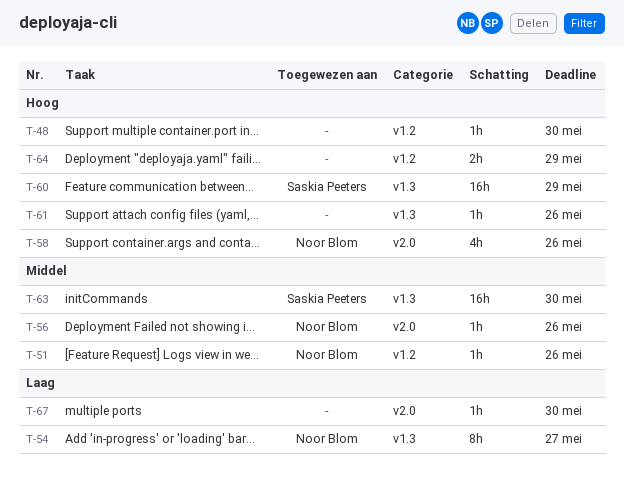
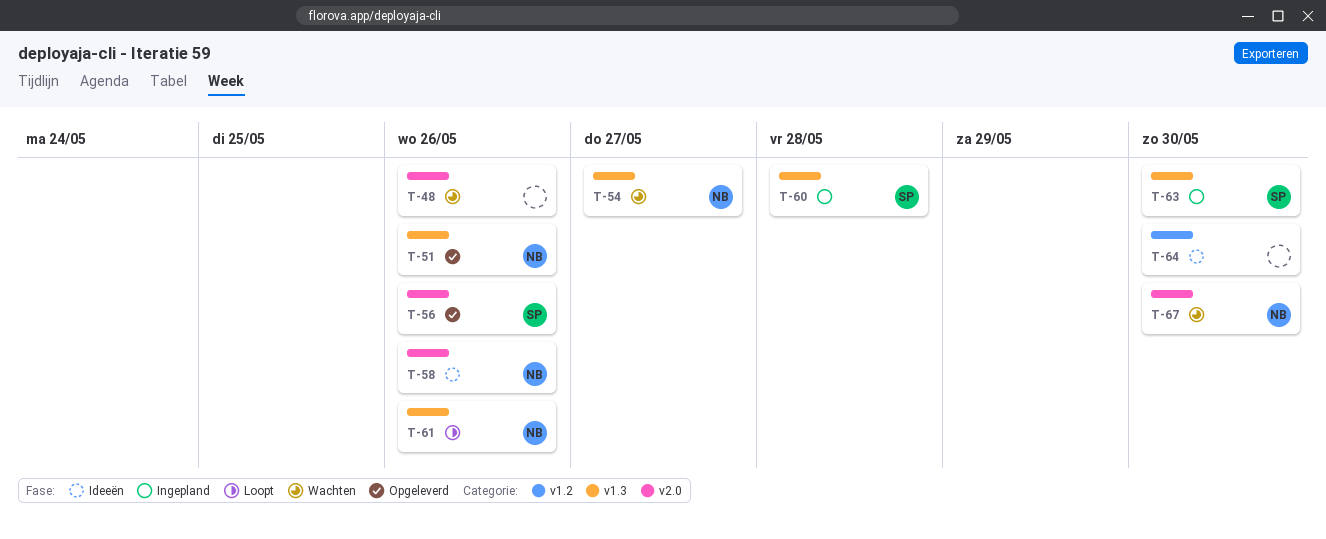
T-48, label: v1.2 -> v2.0
T-48, due: May 30 -> May 26
T-51, label: v1.2 -> v1.3
T-56, owner: Noor Blom -> Saskia Peeters
T-60, due: May 29 -> May 28
T-61, owner: none -> Noor Blom
T-64, due: May 29 -> May 30
T-67, owner: none -> Noor Blom

